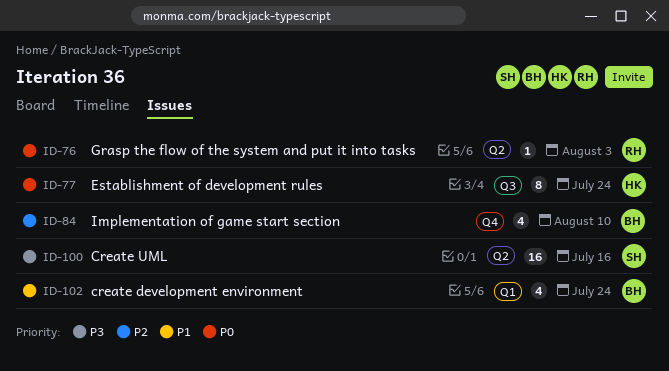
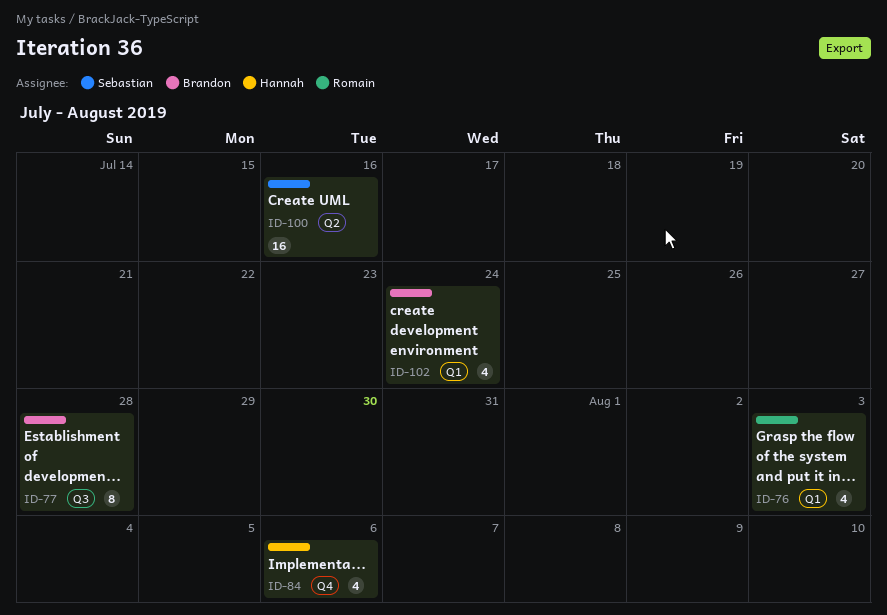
ID-76, label: Q2 -> Q1
ID-76, estimate: 1 -> 4
ID-77, owner: Hannah -> Brandon
ID-77, due: Jul 24 -> Jul 28
ID-84, owner: Brandon -> Hannah
ID-84, due: Aug 10 -> Aug 6

